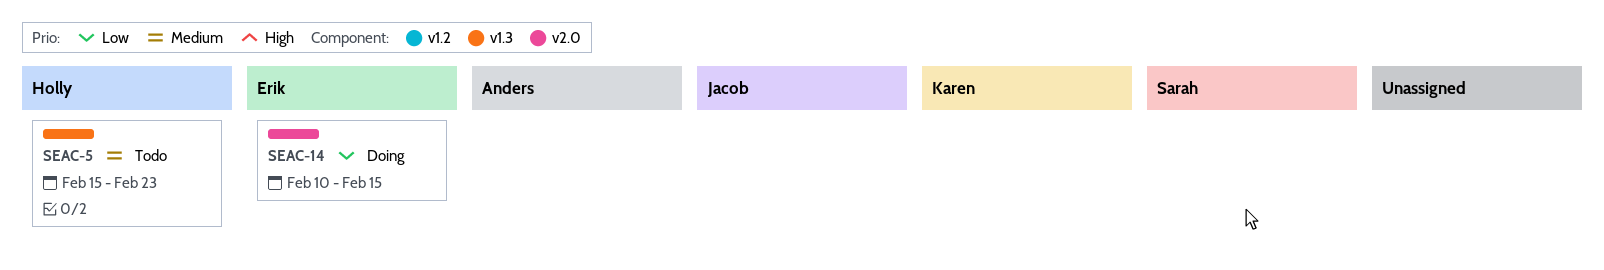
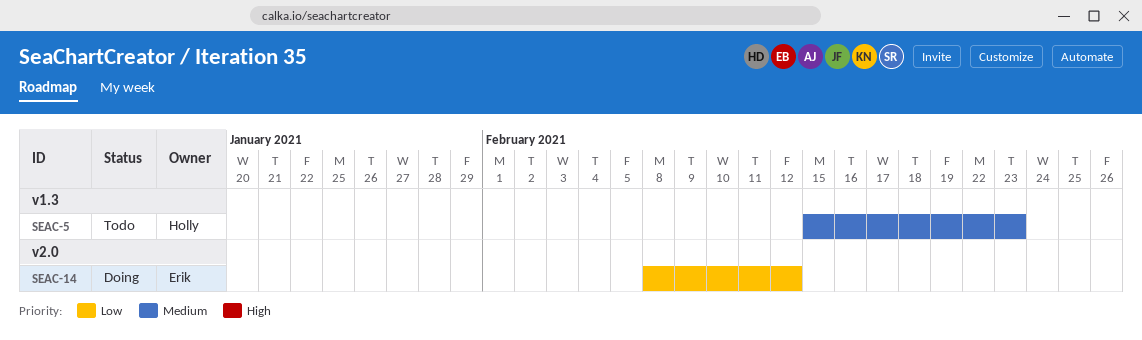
SEAC-14, start: Feb 10 -> Feb 8
SEAC-14, due: Feb 15 -> Feb 12

